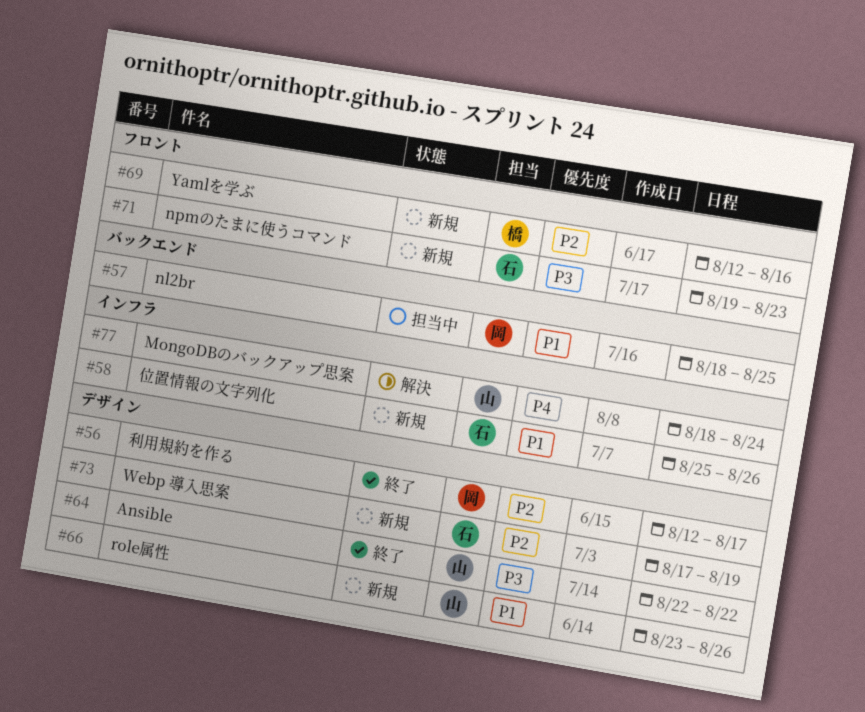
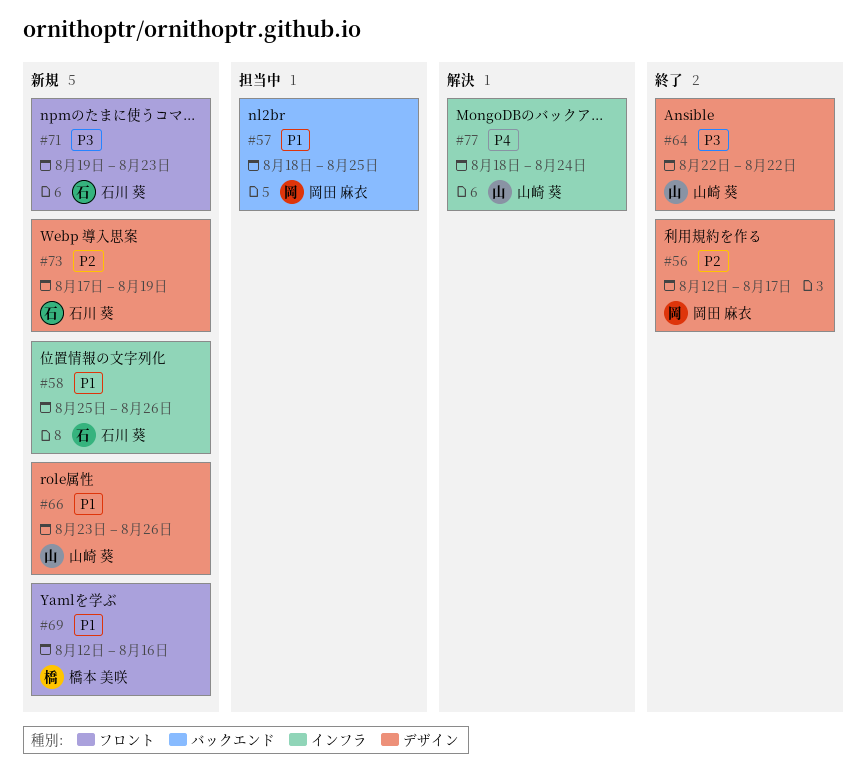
#69, priority: P2 -> P1

